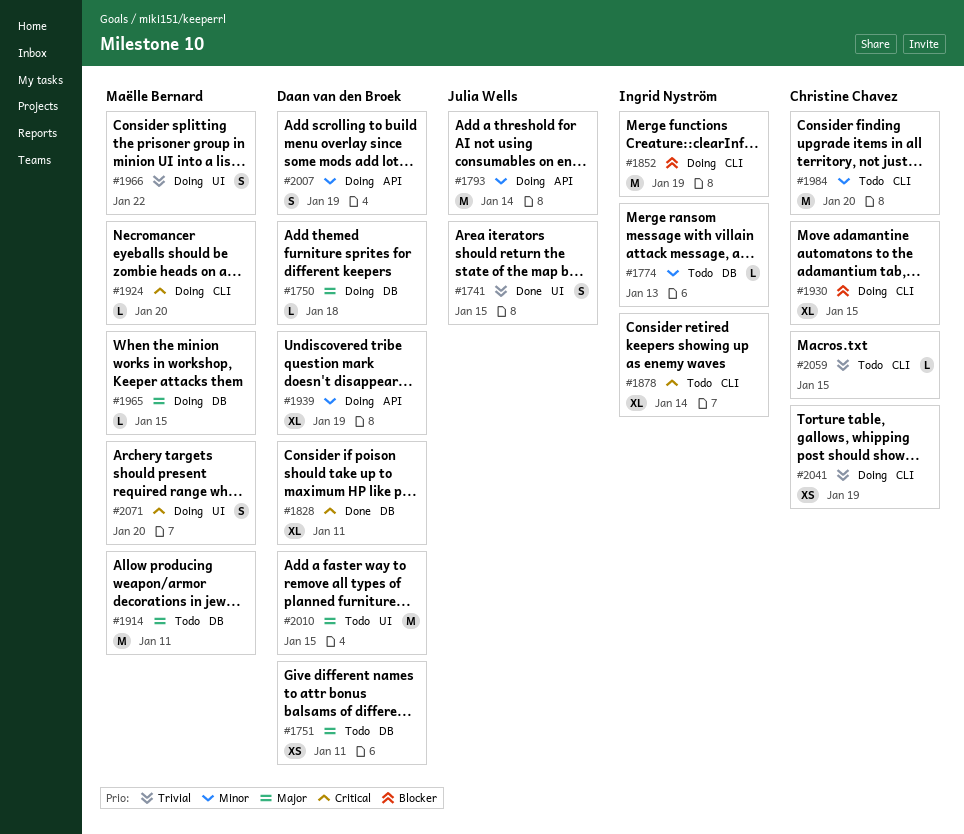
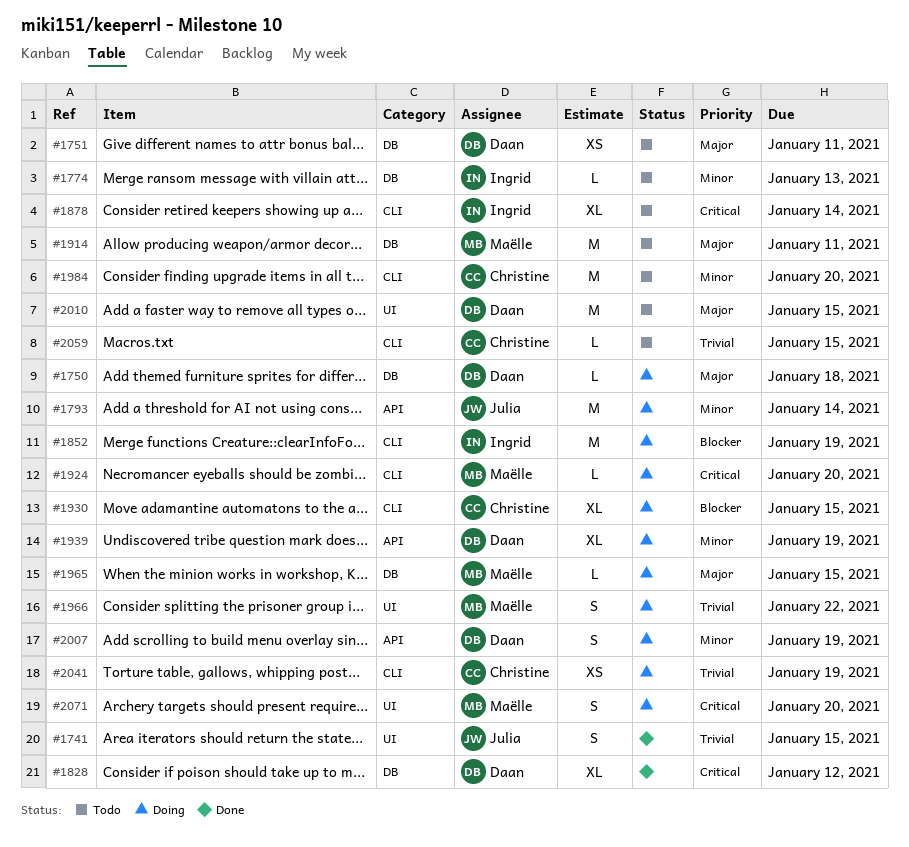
#1828, due: Jan 11 -> Jan 12

